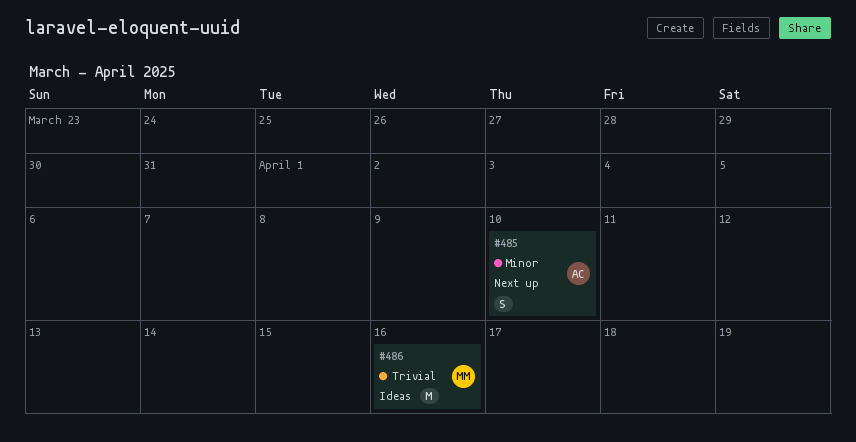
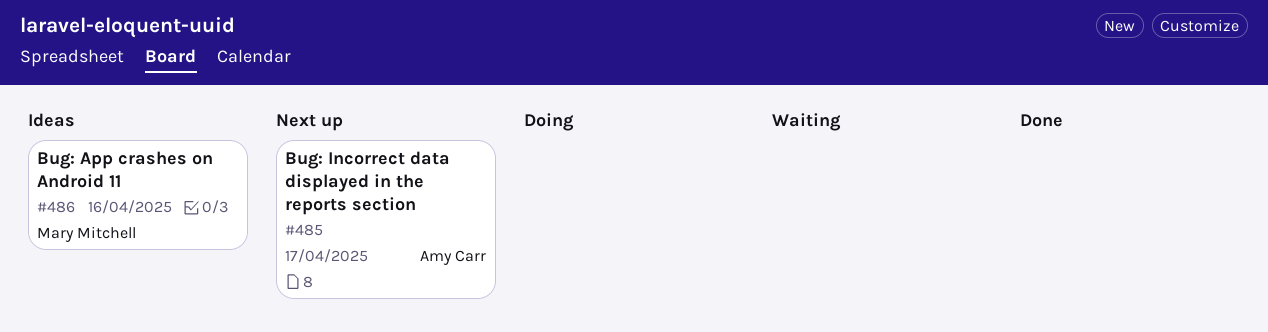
#485, due: Apr 10 -> Apr 17

